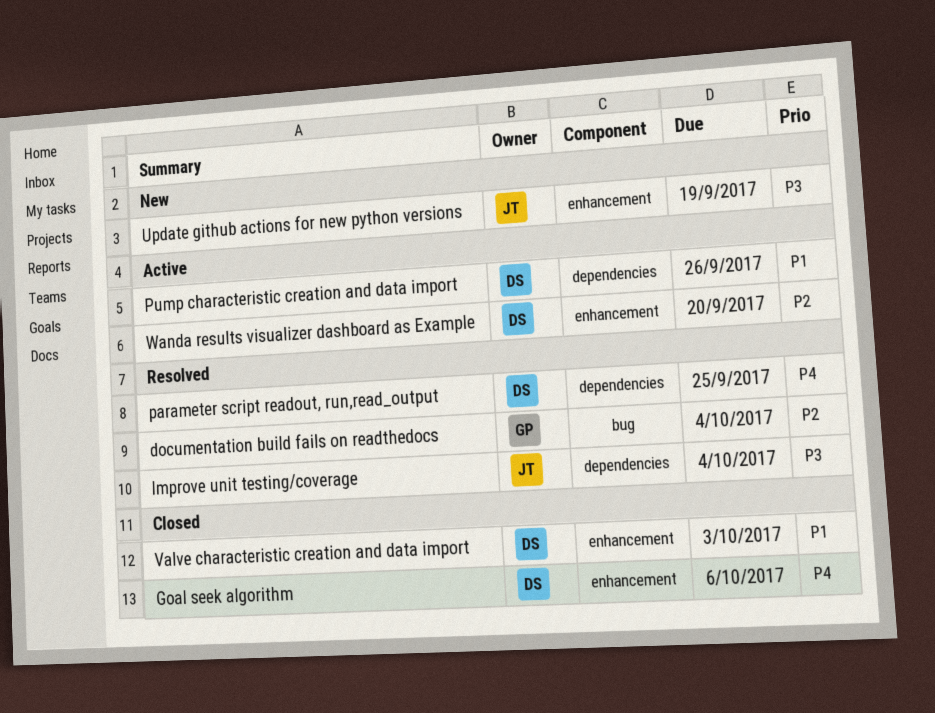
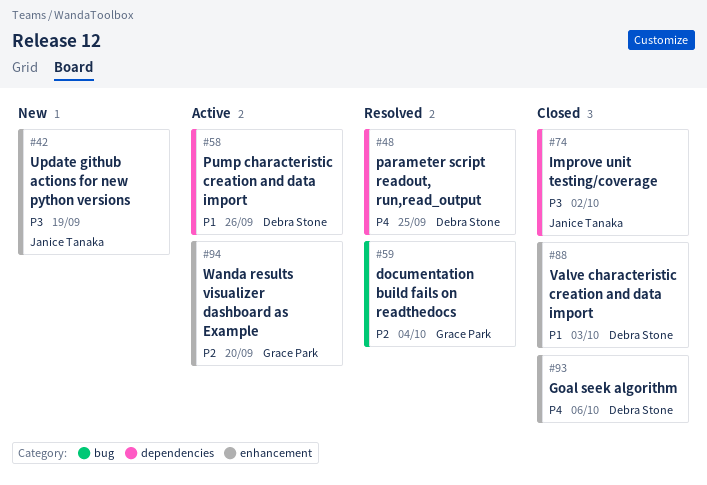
Improve unit testing/coverage, status: Resolved -> Closed
Improve unit testing/coverage, due: Oct 4 -> Oct 2
Wanda results visualizer dashboard as Example, owner: Debra Stone -> Grace Park

